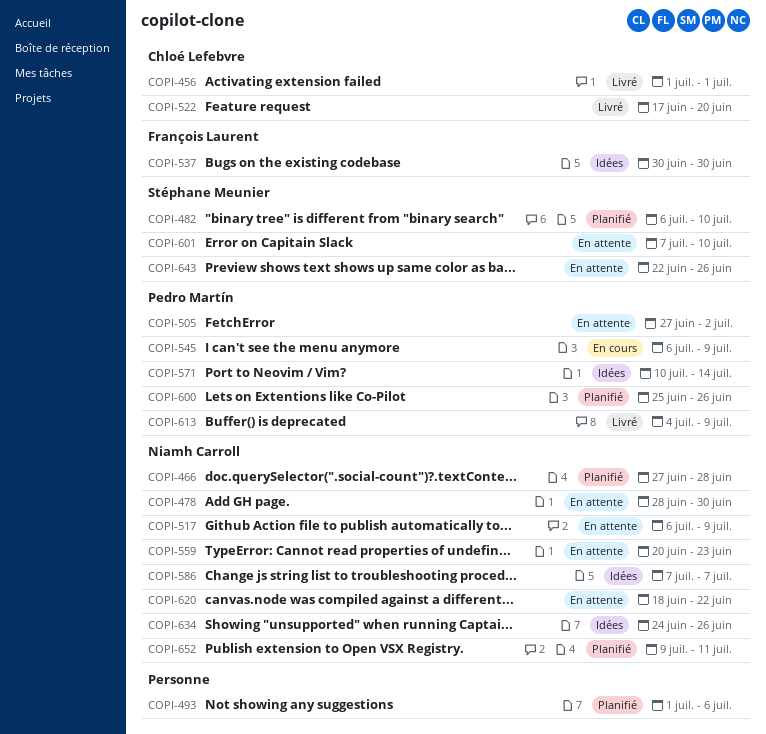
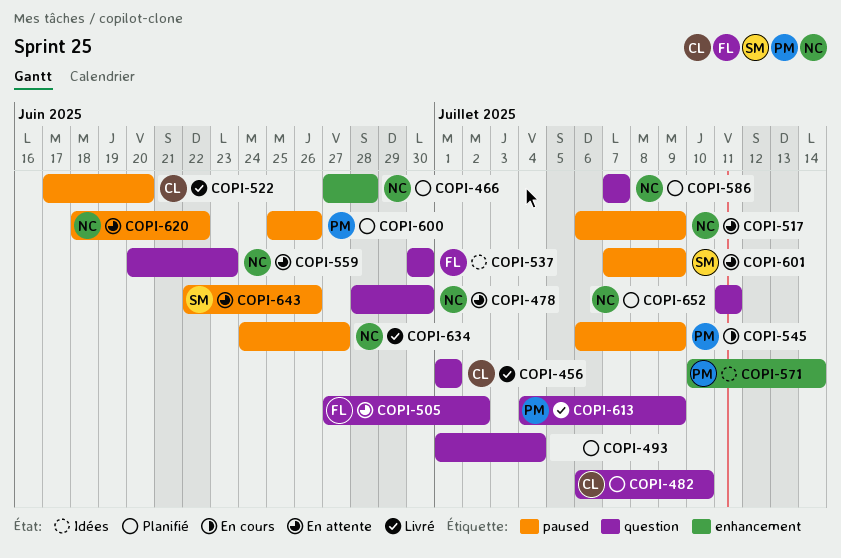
COPI-482, owner: Stéphane Meunier -> Chloé Lefebvre
COPI-493, due: Jul 6 -> Jul 4
COPI-505, owner: Pedro Martín -> François Laurent
COPI-586, status: Idées -> Planifié
COPI-601, due: Jul 10 -> Jul 9
COPI-634, status: Idées -> Livré
COPI-634, due: Jun 26 -> Jun 27
COPI-652, start: Jul 9 -> Jul 11

